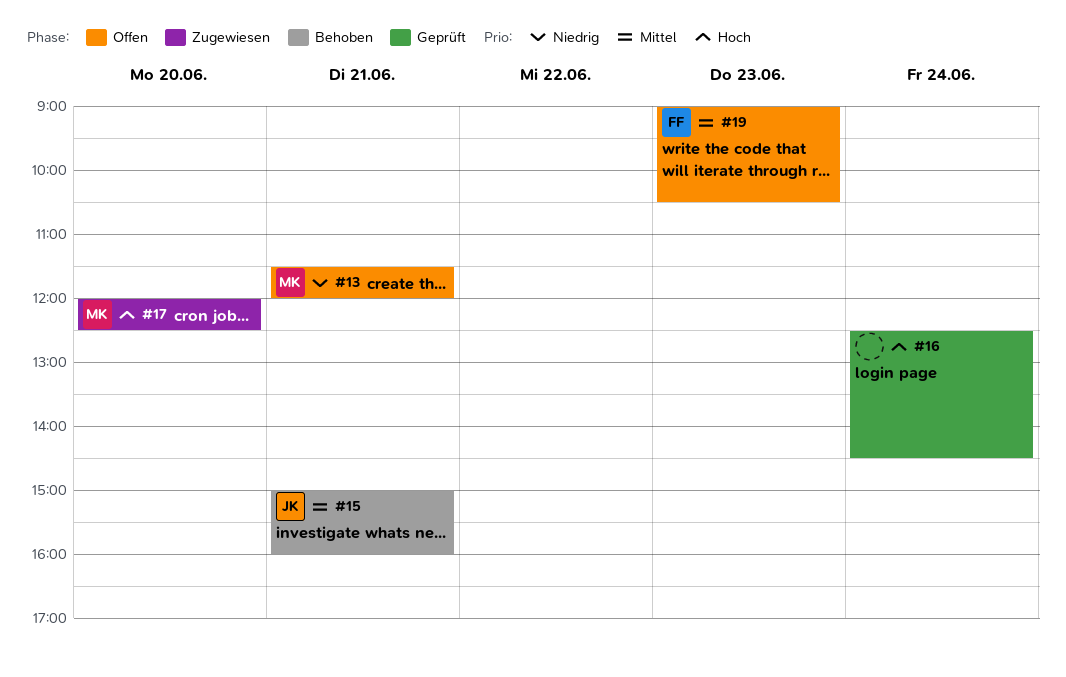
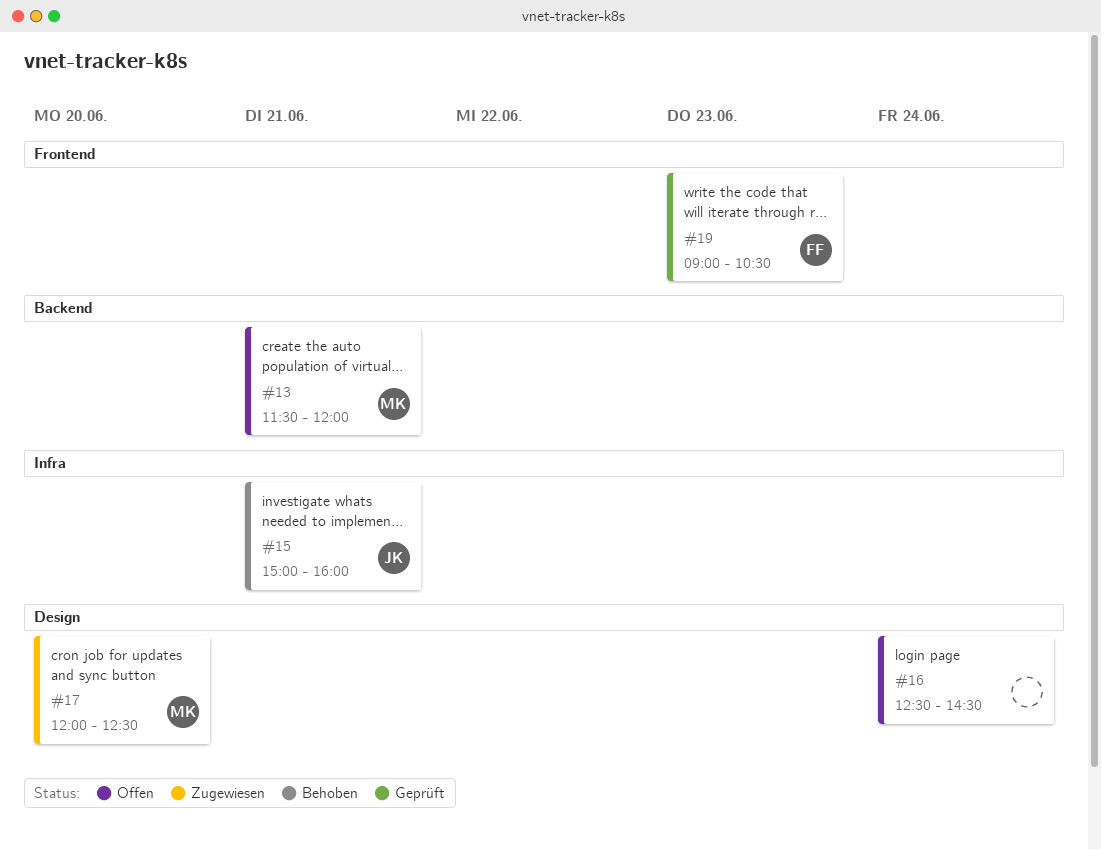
#16, status: Geprüft -> Offen
#19, status: Offen -> Geprüft

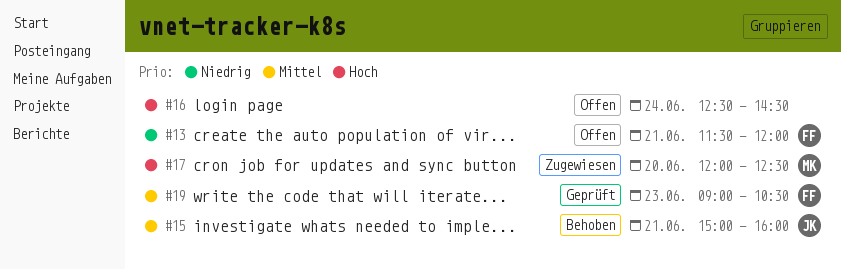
#13, owner: MK -> FF

